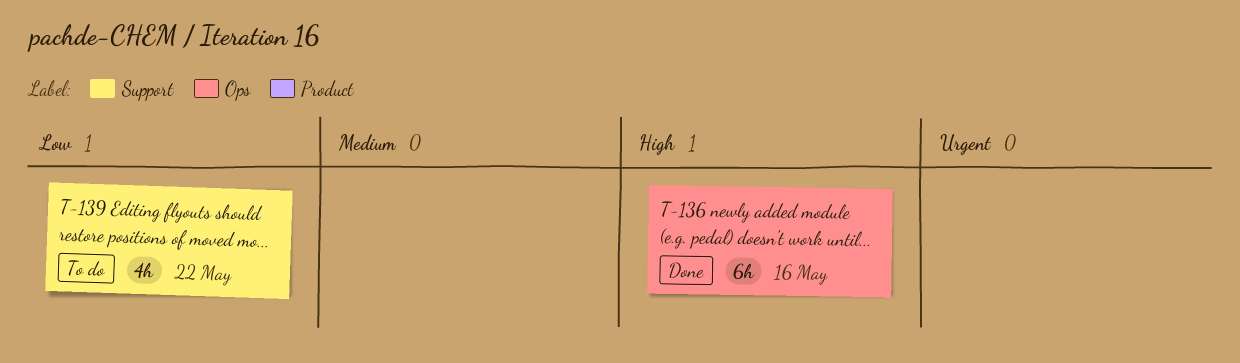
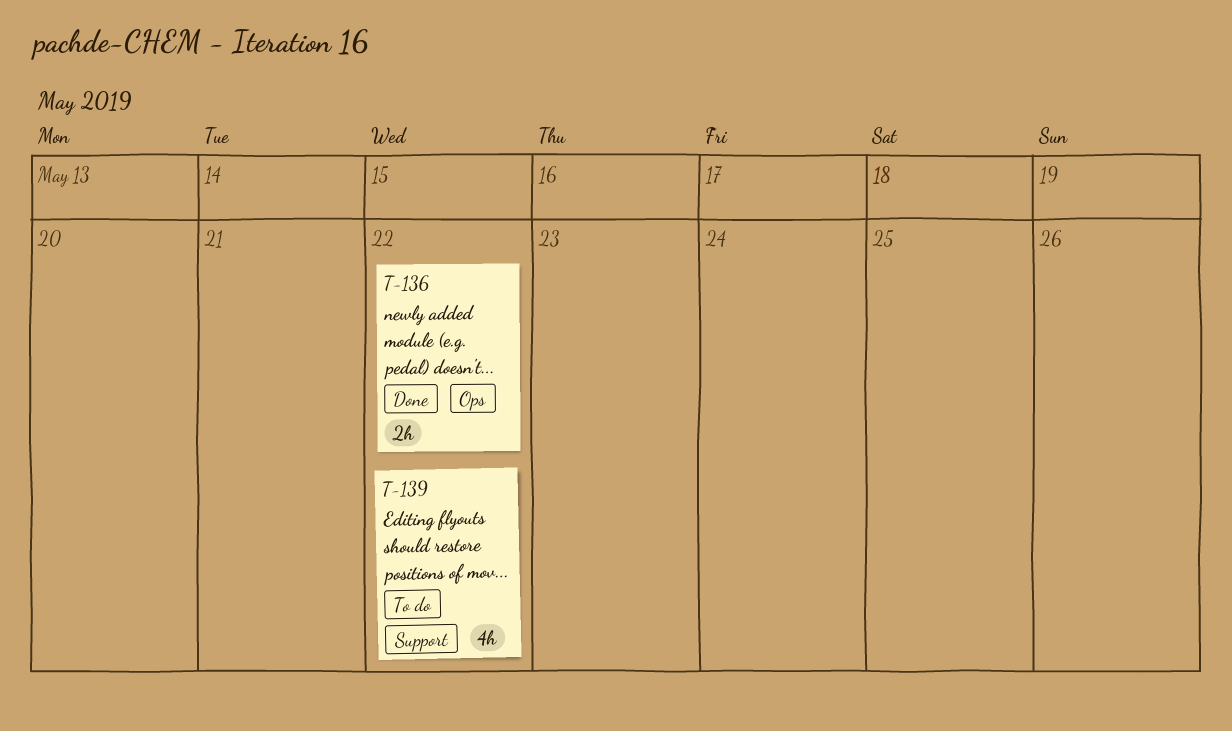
T-136, estimate: 6h -> 2h
T-136, due: May 16 -> May 22

